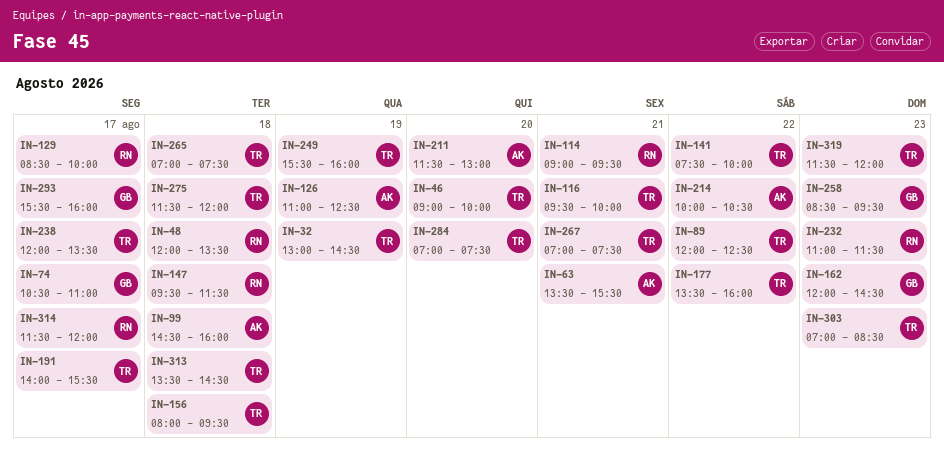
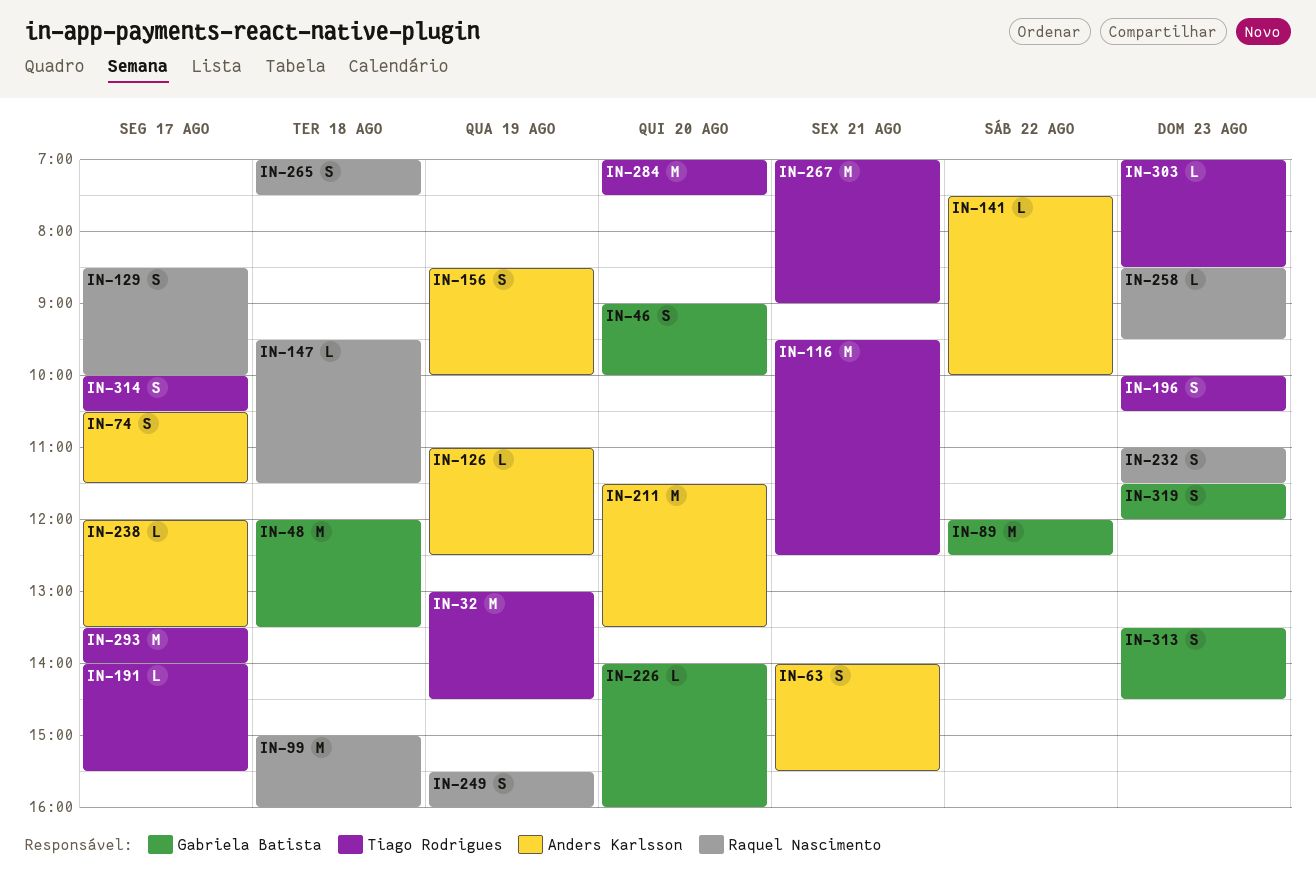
IN-46, owner: Tiago Rodrigues -> Gabriela Batista
IN-48, owner: Raquel Nascimento -> Gabriela Batista
IN-63, begins: 13:30 -> 14:00
IN-74, owner: Gabriela Batista -> Anders Karlsson
IN-74, ends: 11:00 -> 11:30
IN-89, owner: Tiago Rodrigues -> Gabriela Batista
IN-99, owner: Anders Karlsson -> Raquel Nascimento
IN-99, begins: 14:30 -> 15:00
IN-114: present -> none
IN-116, ends: 10:00 -> 12:30
IN-141, owner: Tiago Rodrigues -> Anders Karlsson
IN-156, owner: Tiago Rodrigues -> Anders Karlsson
IN-156, day: Aug 18 -> Aug 19
IN-156, begins: 08:00 -> 08:30
IN-156, ends: 09:30 -> 10:00
IN-162: present -> none
IN-177: present -> none
IN-196: none -> present
IN-211, ends: 13:00 -> 13:30
IN-214: present -> none
IN-226: none -> present
IN-238, owner: Tiago Rodrigues -> Anders Karlsson
IN-249, owner: Tiago Rodrigues -> Raquel Nascimento
IN-258, owner: Gabriela Batista -> Raquel Nascimento
IN-265, owner: Tiago Rodrigues -> Raquel Nascimento
IN-267, ends: 07:30 -> 09:00
IN-275: present -> none
IN-293, owner: Gabriela Batista -> Tiago Rodrigues
IN-293, begins: 15:30 -> 13:30
IN-293, ends: 16:00 -> 14:00
IN-313, owner: Tiago Rodrigues -> Gabriela Batista
IN-313, day: Aug 18 -> Aug 23
IN-314, owner: Raquel Nascimento -> Tiago Rodrigues
IN-314, begins: 11:30 -> 10:00
IN-314, ends: 12:00 -> 10:30
IN-319, owner: Tiago Rodrigues -> Gabriela Batista

